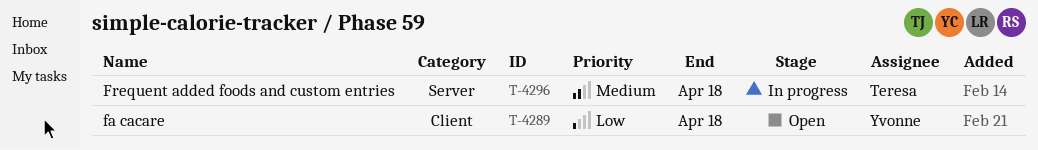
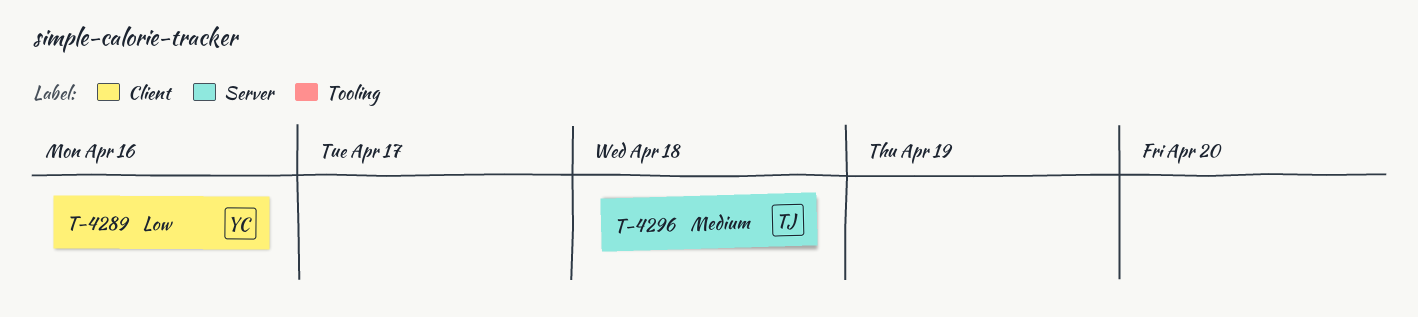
T-4289, due: Apr 18 -> Apr 16

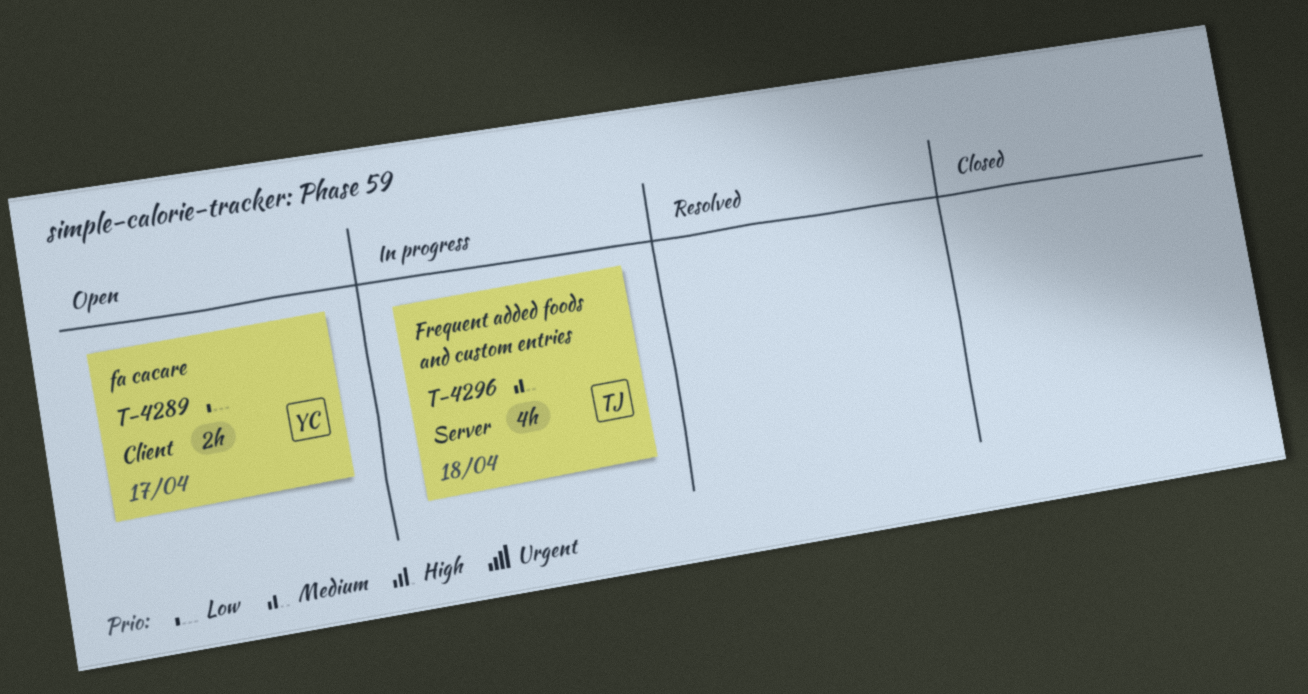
T-4289, due: Apr 16 -> Apr 17

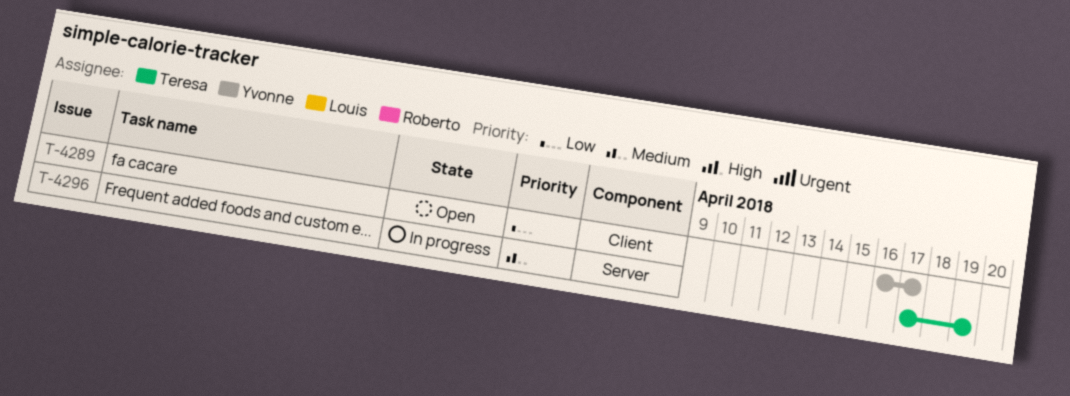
T-4296, due: Apr 18 -> Apr 19

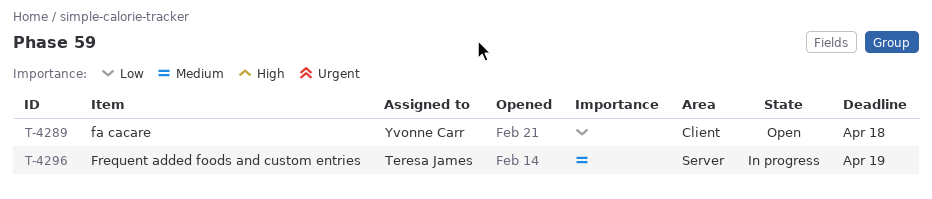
T-4289, due: Apr 17 -> Apr 18

